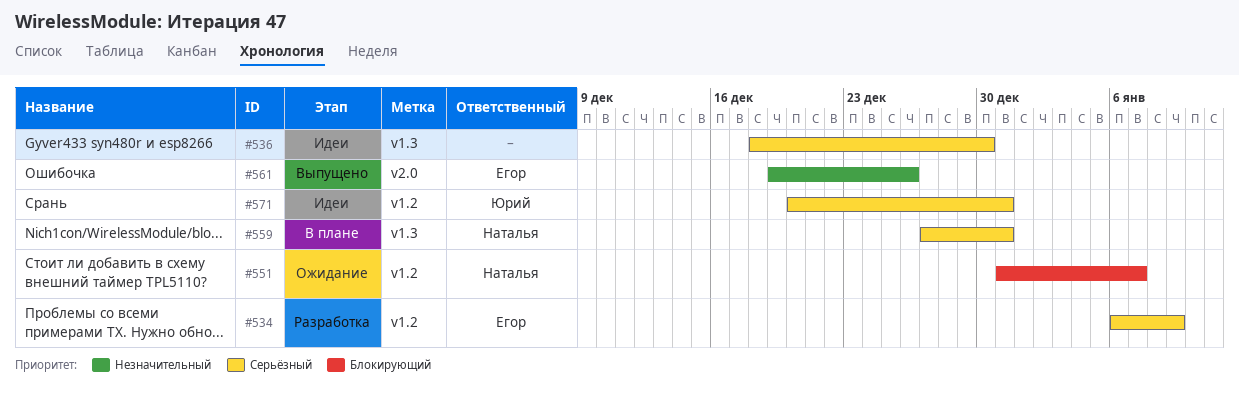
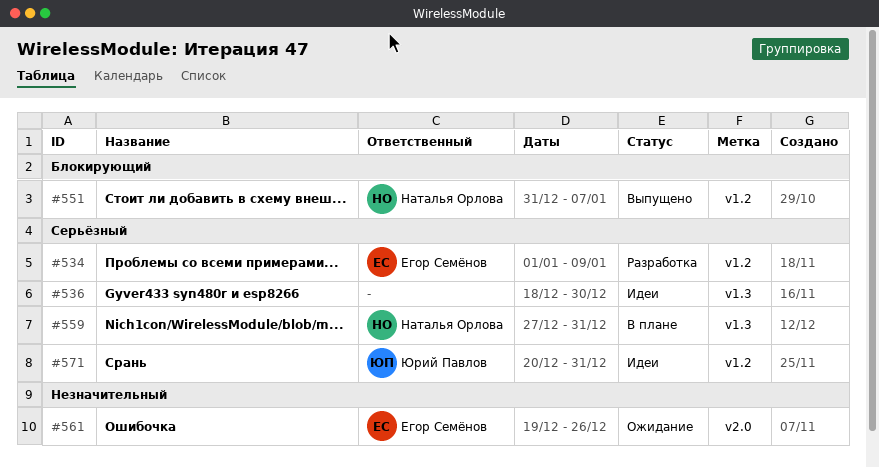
#534, start: Jan 6 -> Jan 1
#551, status: Ожидание -> Выпущено
#561, status: Выпущено -> Ожидание

